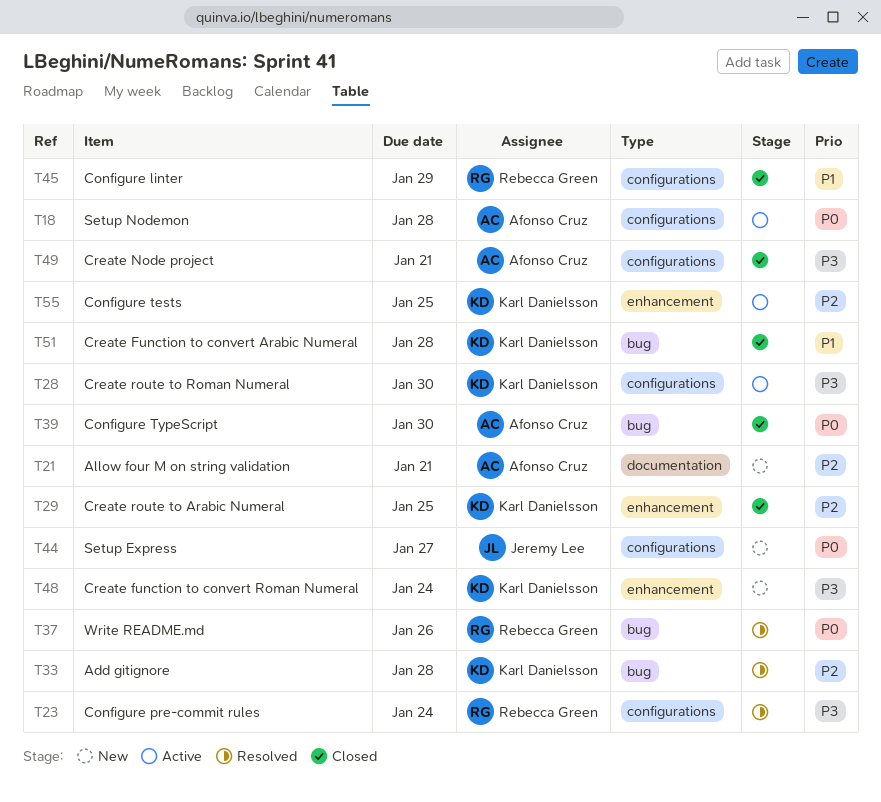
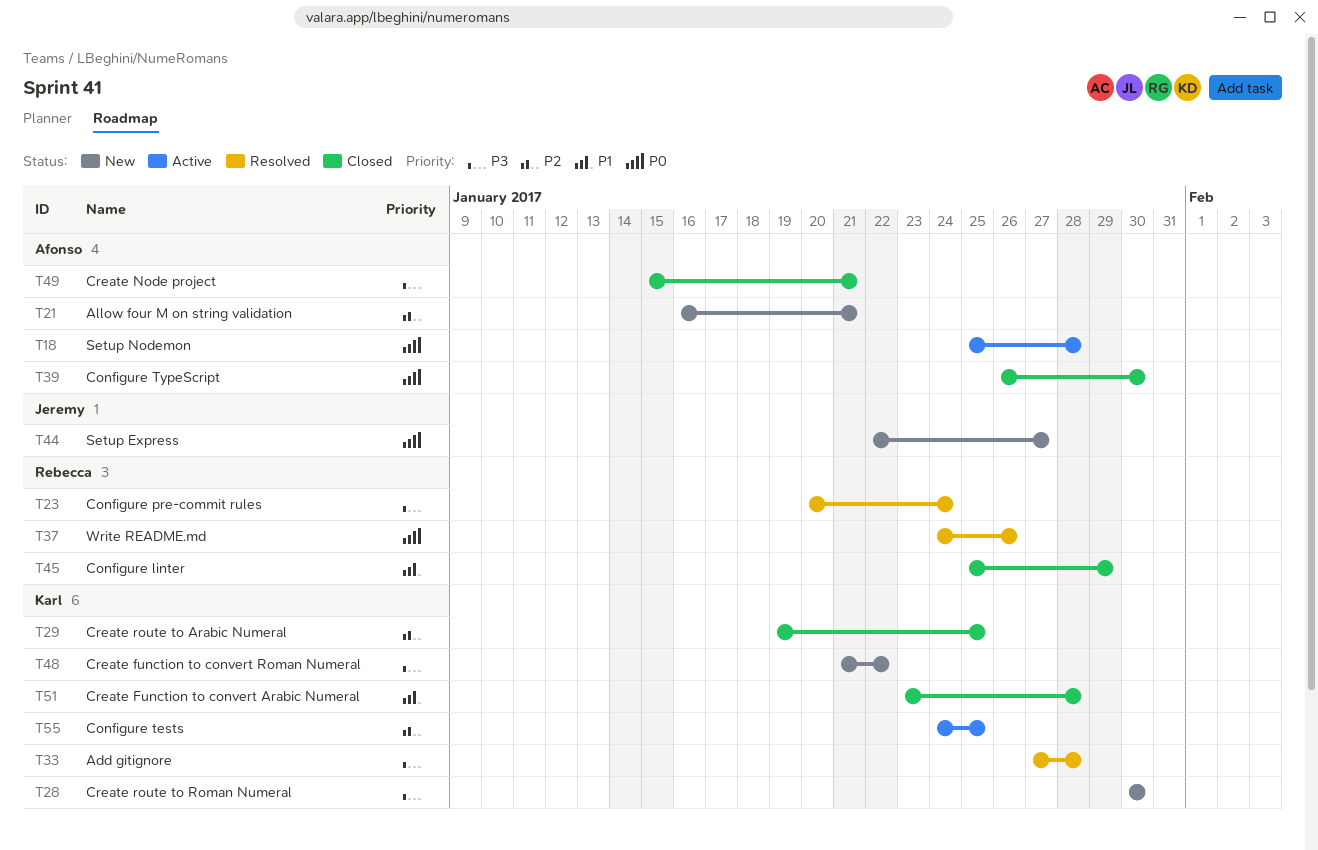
T28, status: Active -> New
T33, priority: P2 -> P3
T48, due: Jan 24 -> Jan 22

